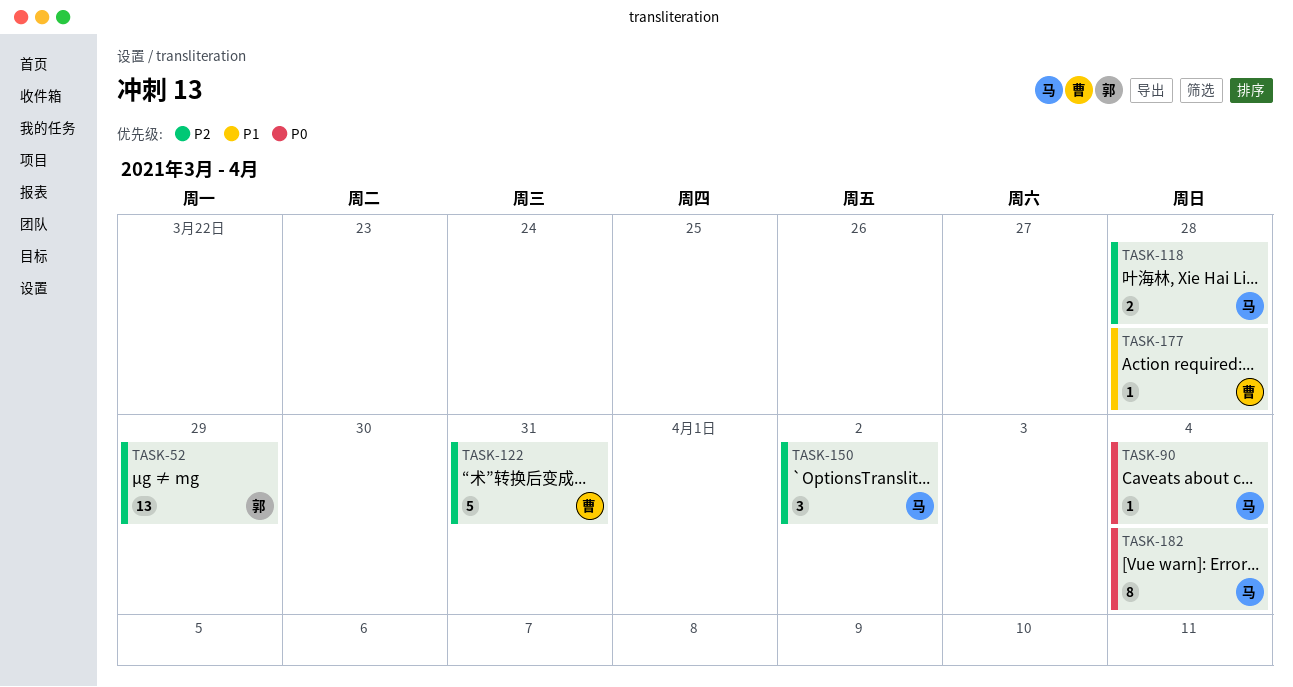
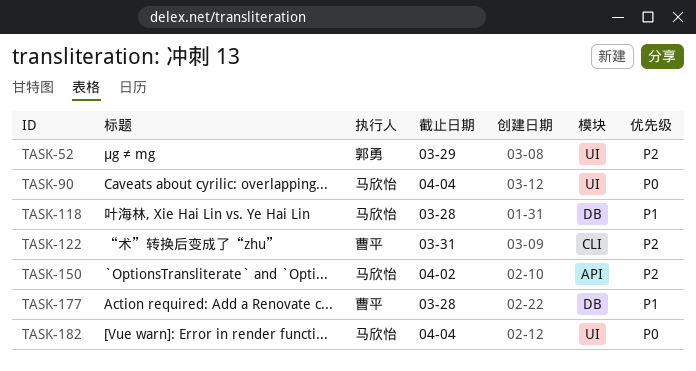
TASK-118, priority: P2 -> P1

